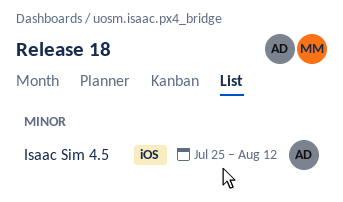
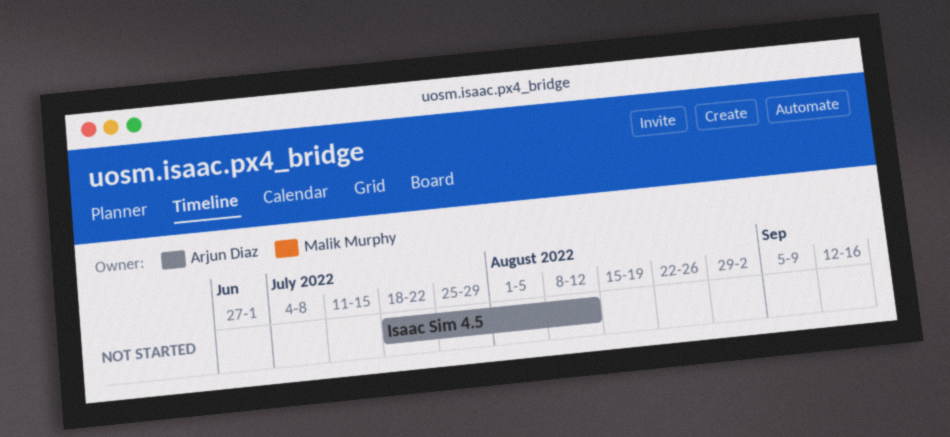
Isaac Sim 4.5, start: Jul 25 -> Jul 18

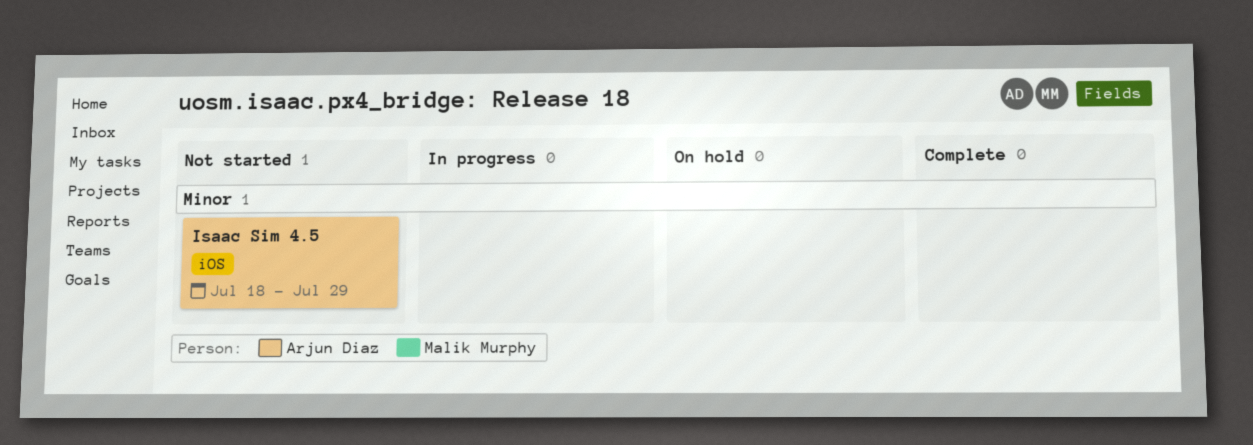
Isaac Sim 4.5, due: Aug 12 -> Jul 29

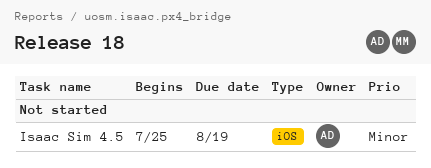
Isaac Sim 4.5, start: Jul 18 -> Jul 25
Isaac Sim 4.5, due: Jul 29 -> Aug 19

